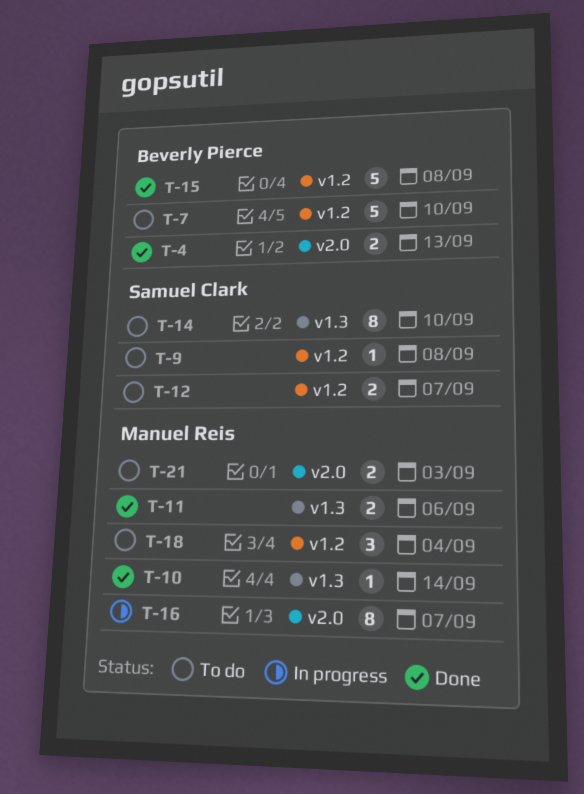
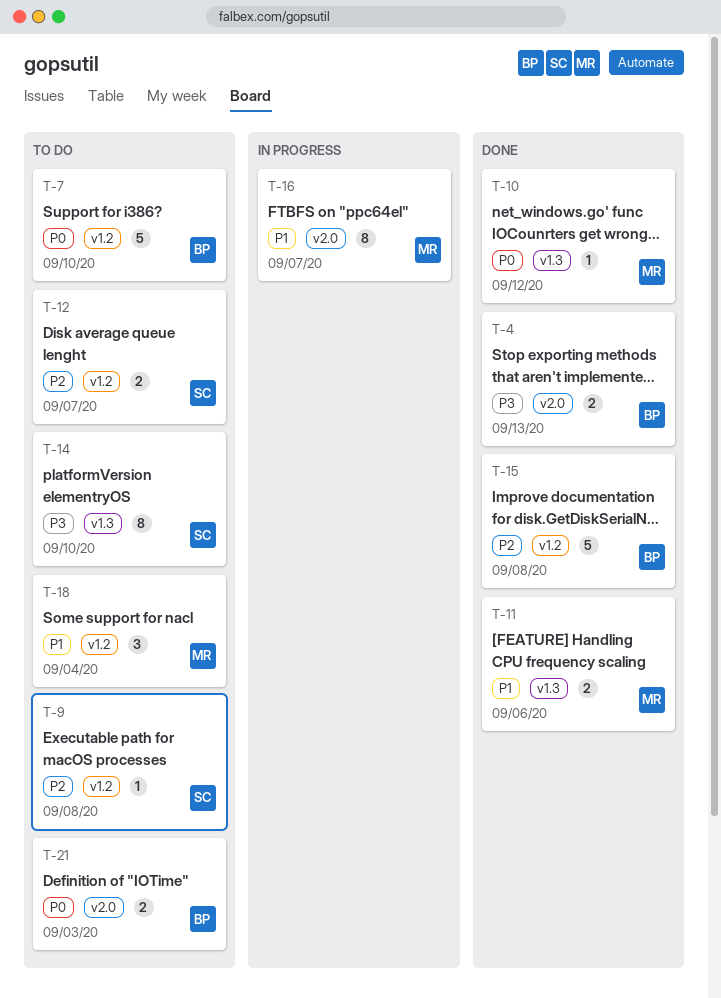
T-10, due: Sep 14 -> Sep 12
T-21, owner: Manuel Reis -> Beverly Pierce

